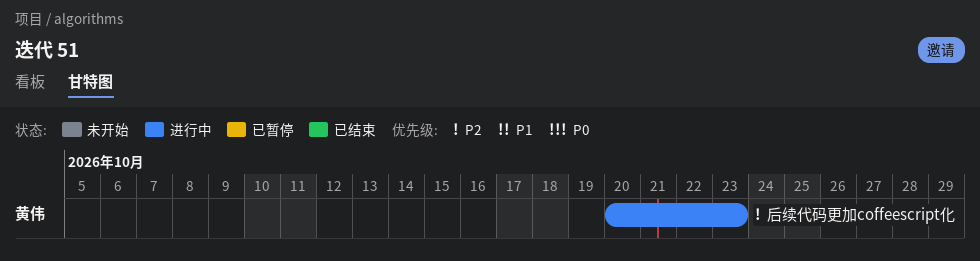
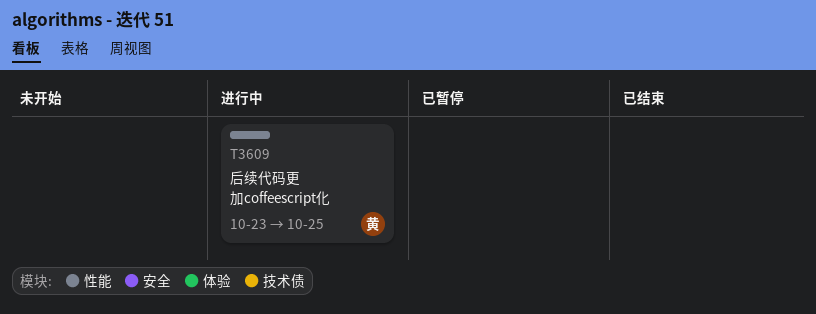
后续代码更加coffeescript化, start: Oct 20 -> Oct 23
后续代码更加coffeescript化, due: Oct 23 -> Oct 25

